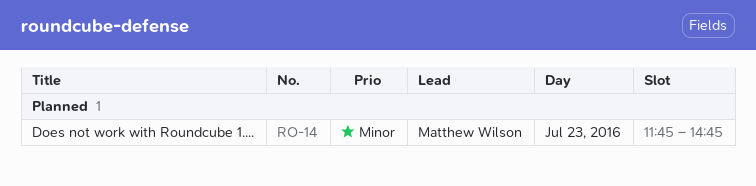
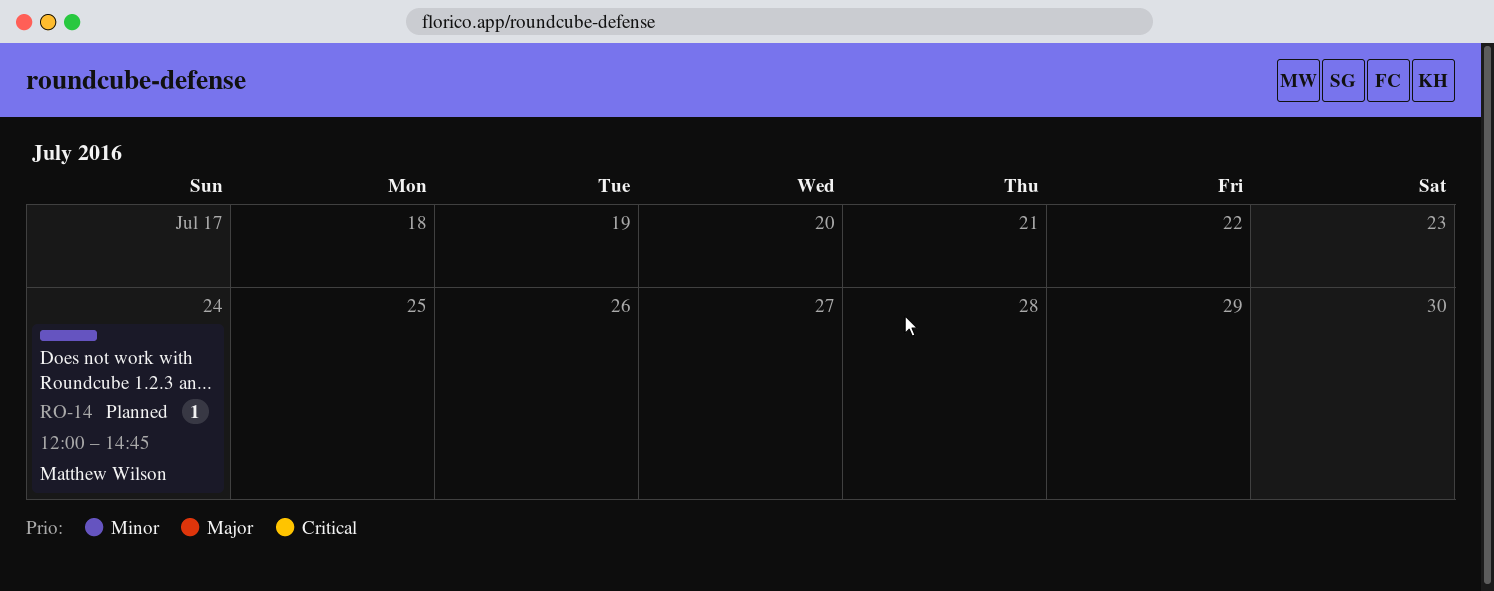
RO-14, day: Jul 23 -> Jul 24
RO-14, begins: 11:45 -> 12:00

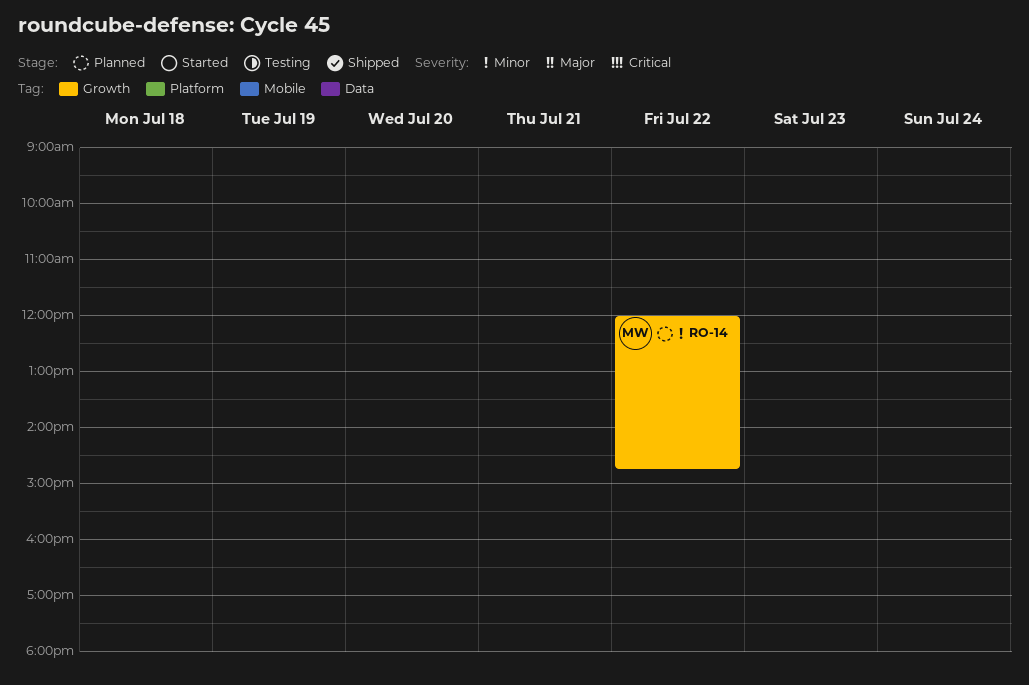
RO-14, day: Jul 24 -> Jul 22

